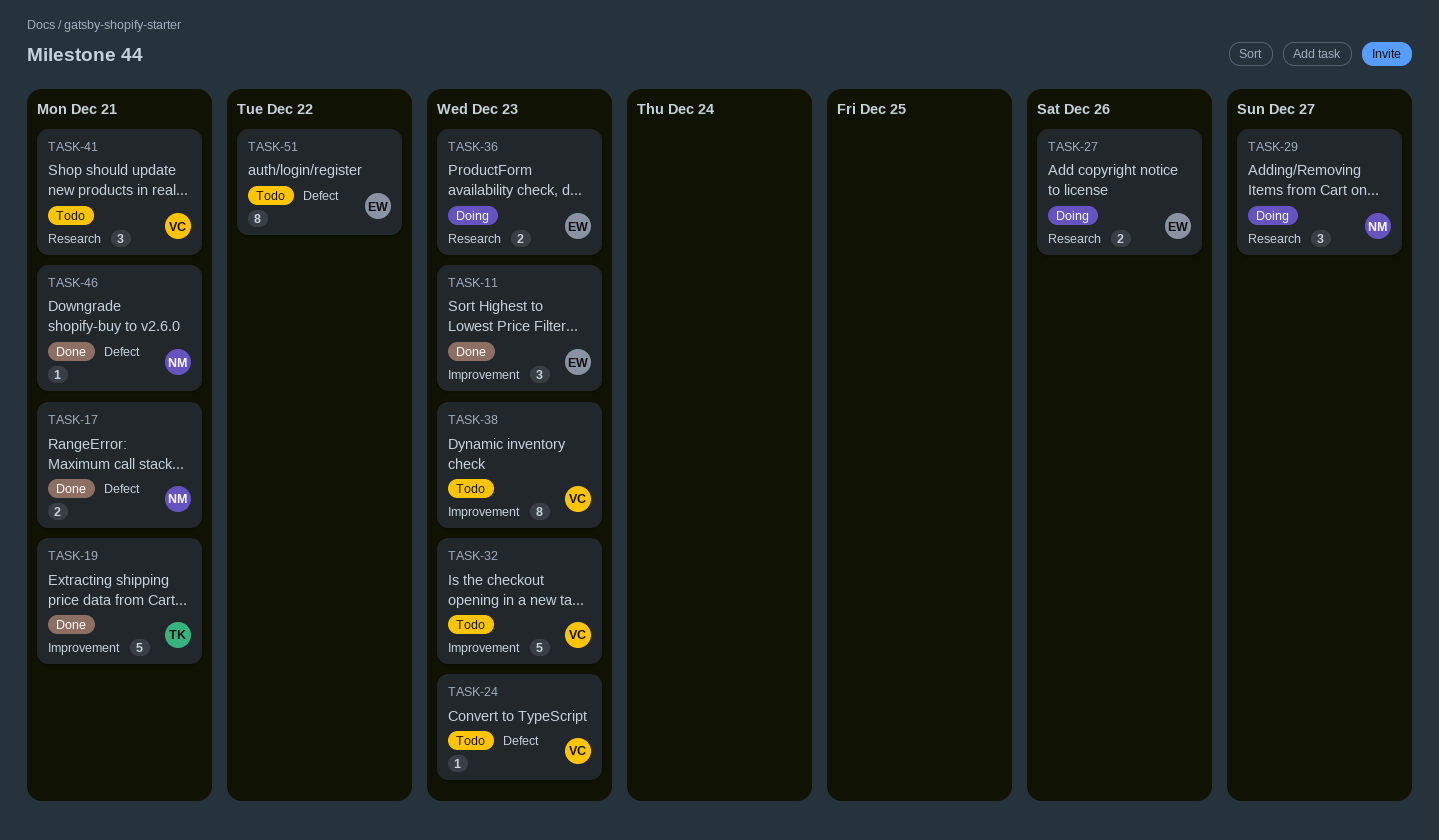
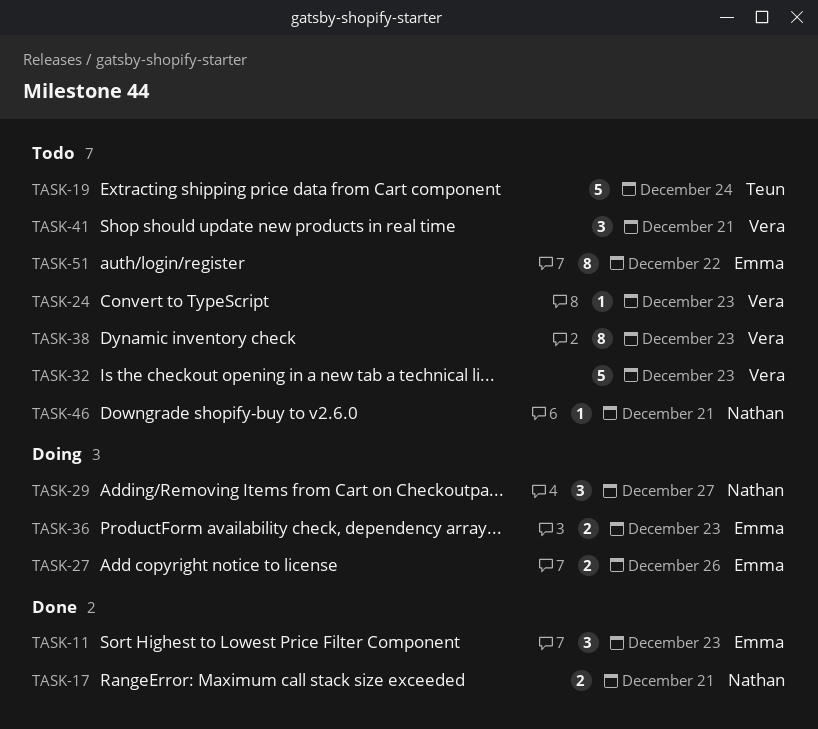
TASK-19, status: Done -> Todo
TASK-19, due: Dec 21 -> Dec 24
TASK-46, status: Done -> Todo

